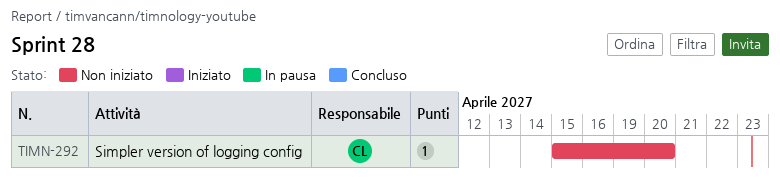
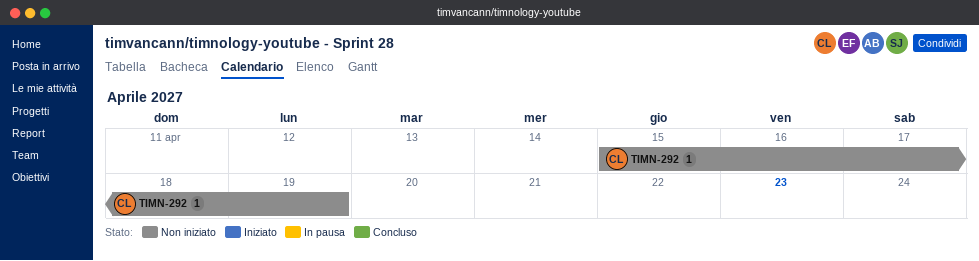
TIMN-292, due: Apr 20 -> Apr 19

